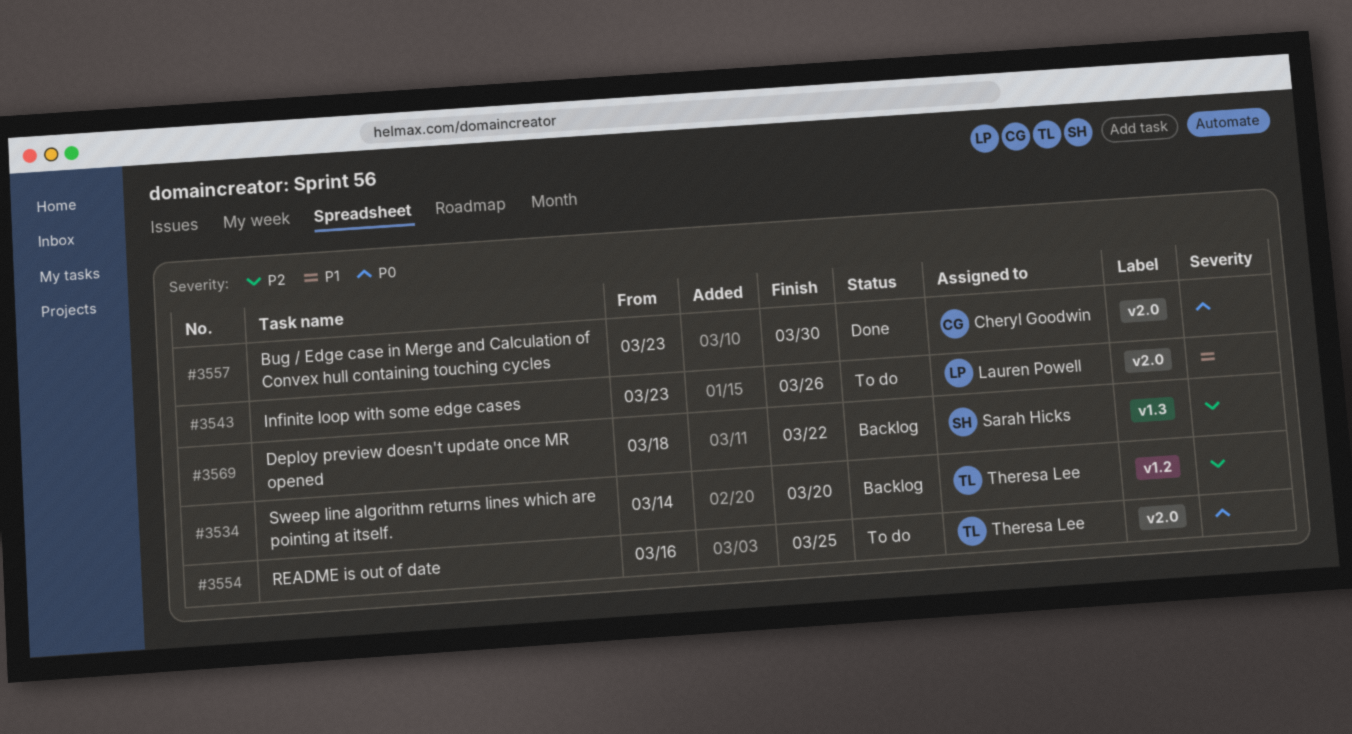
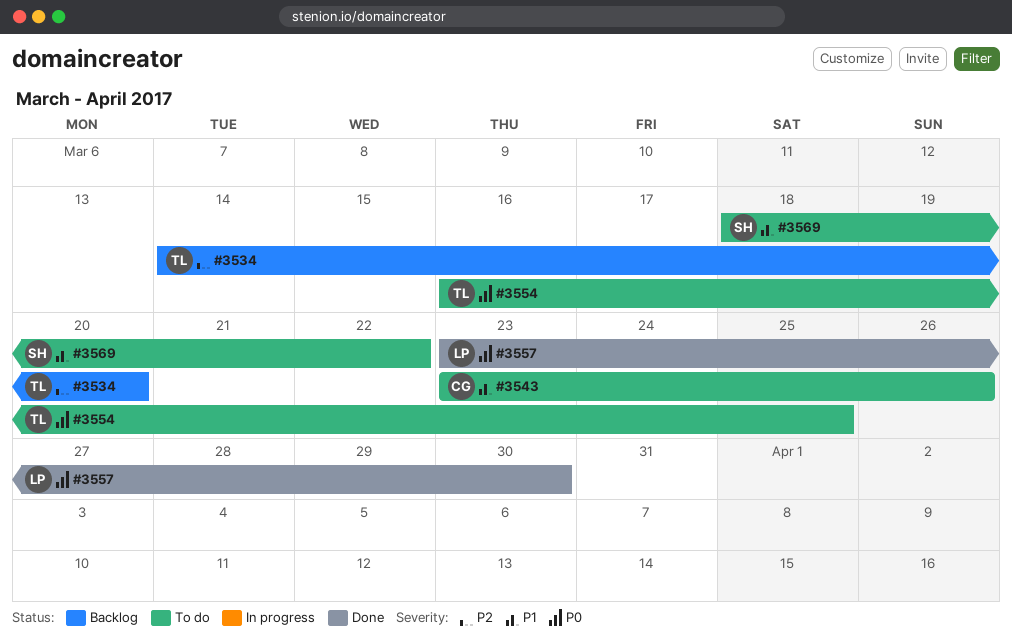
#3543, owner: Lauren Powell -> Cheryl Goodwin
#3557, owner: Cheryl Goodwin -> Lauren Powell
#3569, status: Backlog -> To do
#3569, priority: P2 -> P1

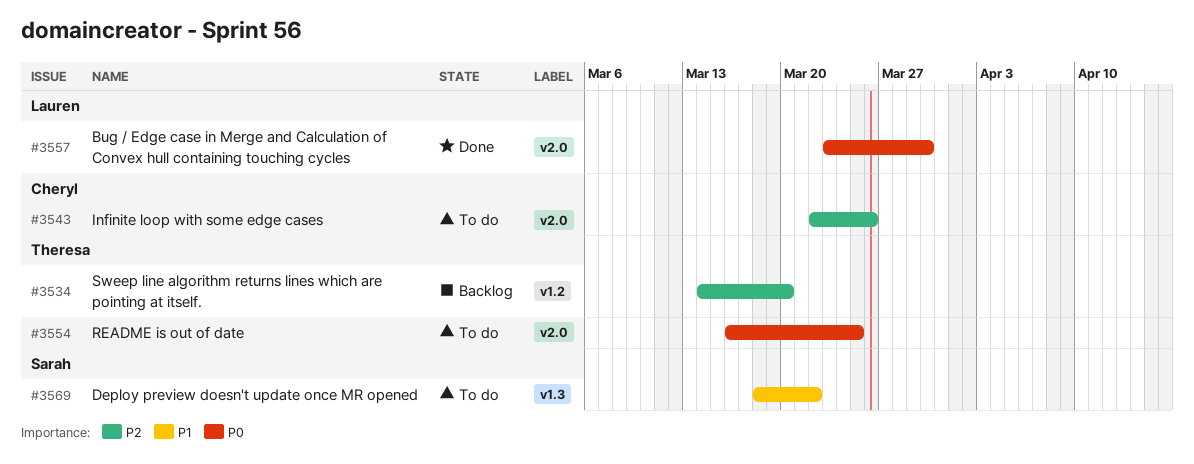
#3543, priority: P1 -> P2
#3543, start: Mar 23 -> Mar 22

